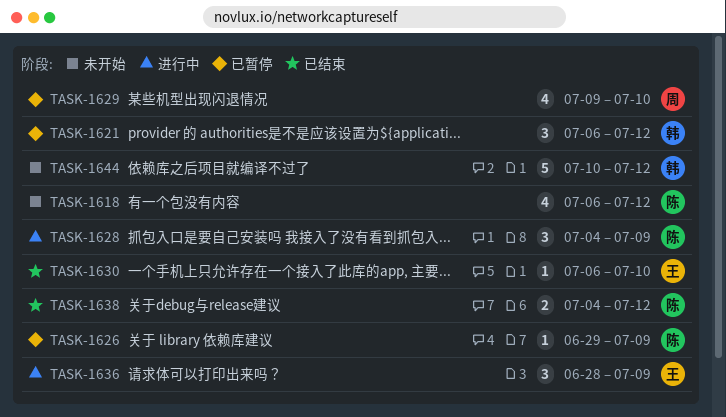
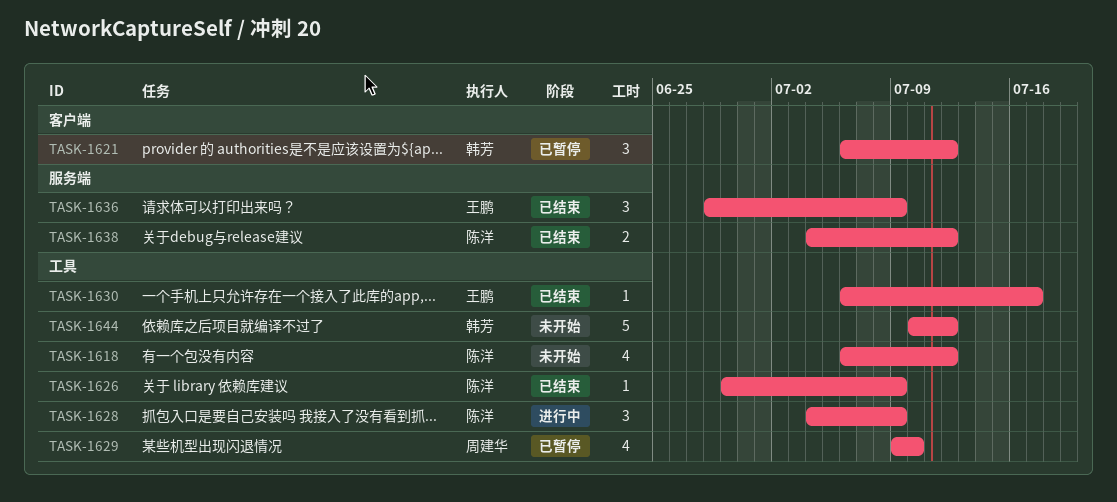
TASK-1626, status: 已暂停 -> 已结束
TASK-1630, due: Jul 10 -> Jul 17
TASK-1636, status: 进行中 -> 已结束

